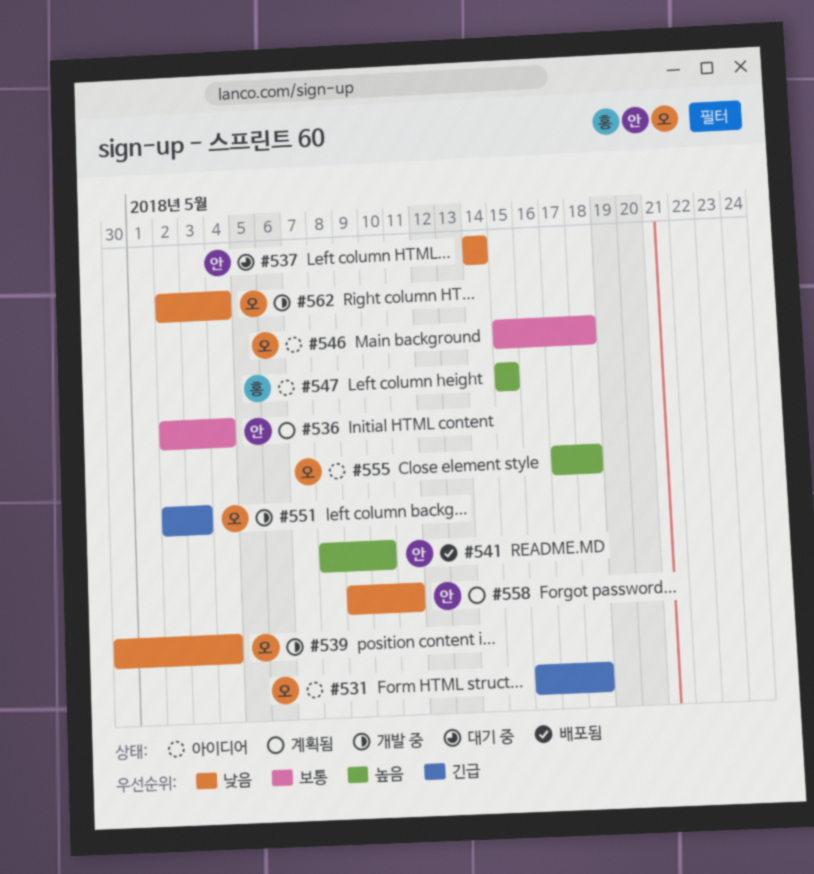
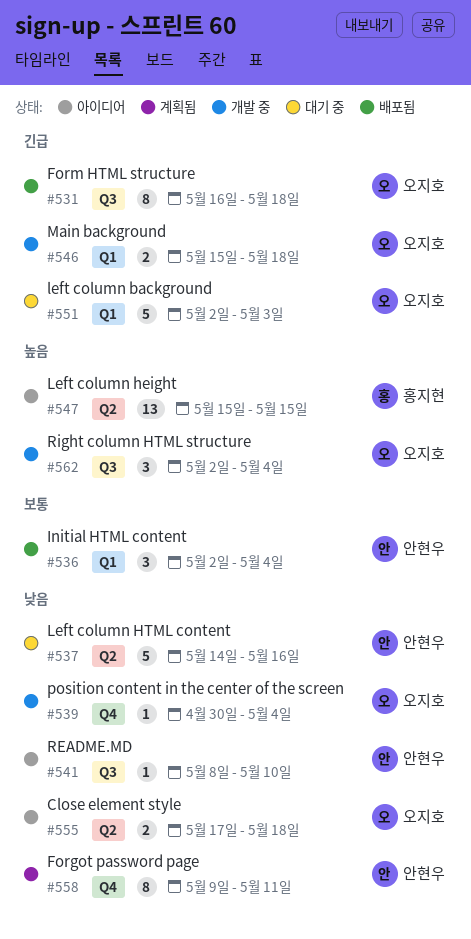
#531, status: 아이디어 -> 배포됨
#536, status: 계획됨 -> 배포됨
#537, due: May 14 -> May 16
#541, status: 배포됨 -> 아이디어
#541, priority: 높음 -> 낮음
#546, status: 아이디어 -> 개발 중
#546, priority: 보통 -> 긴급
#551, status: 개발 중 -> 대기 중
#555, priority: 높음 -> 낮음
#562, priority: 낮음 -> 높음

